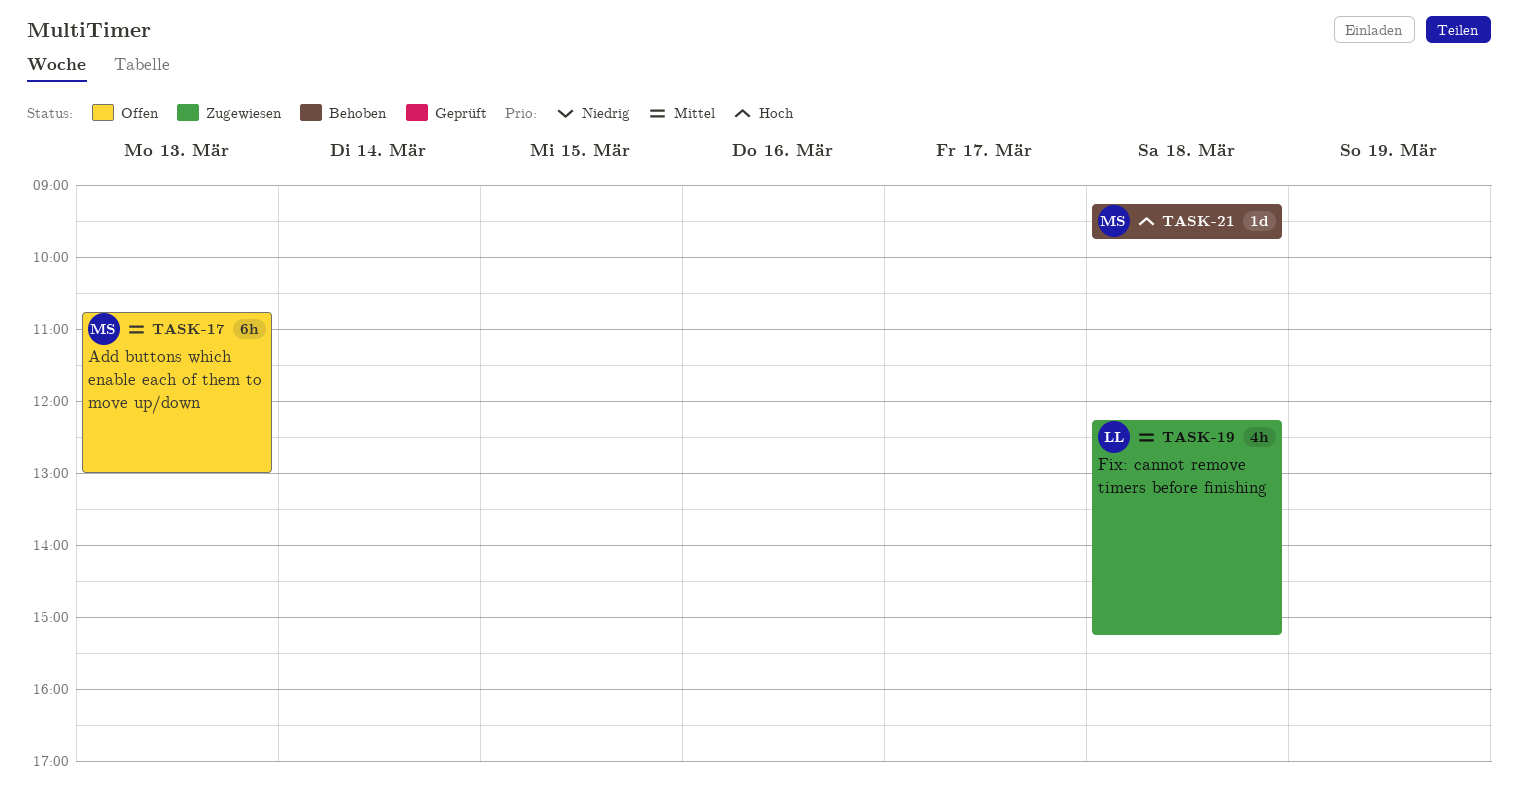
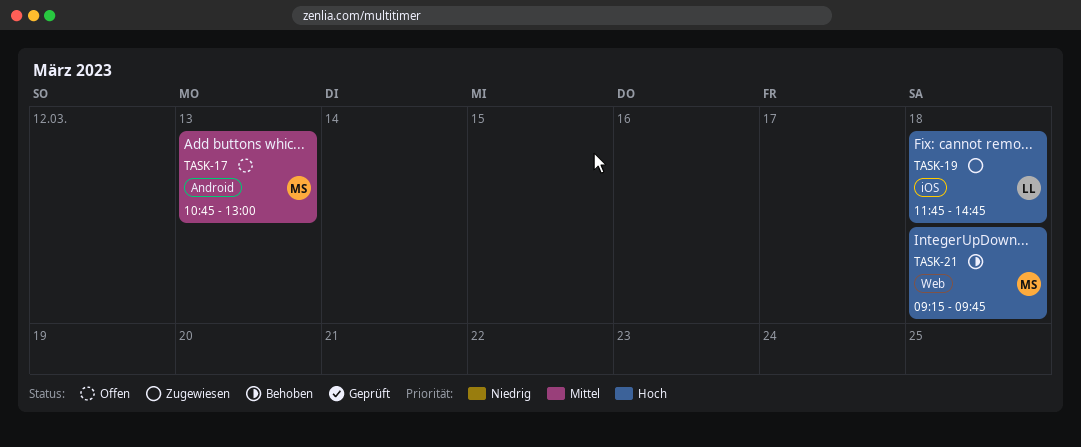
TASK-19, priority: Mittel -> Hoch
TASK-19, begins: 12:15 -> 11:45
TASK-19, ends: 15:15 -> 14:45

